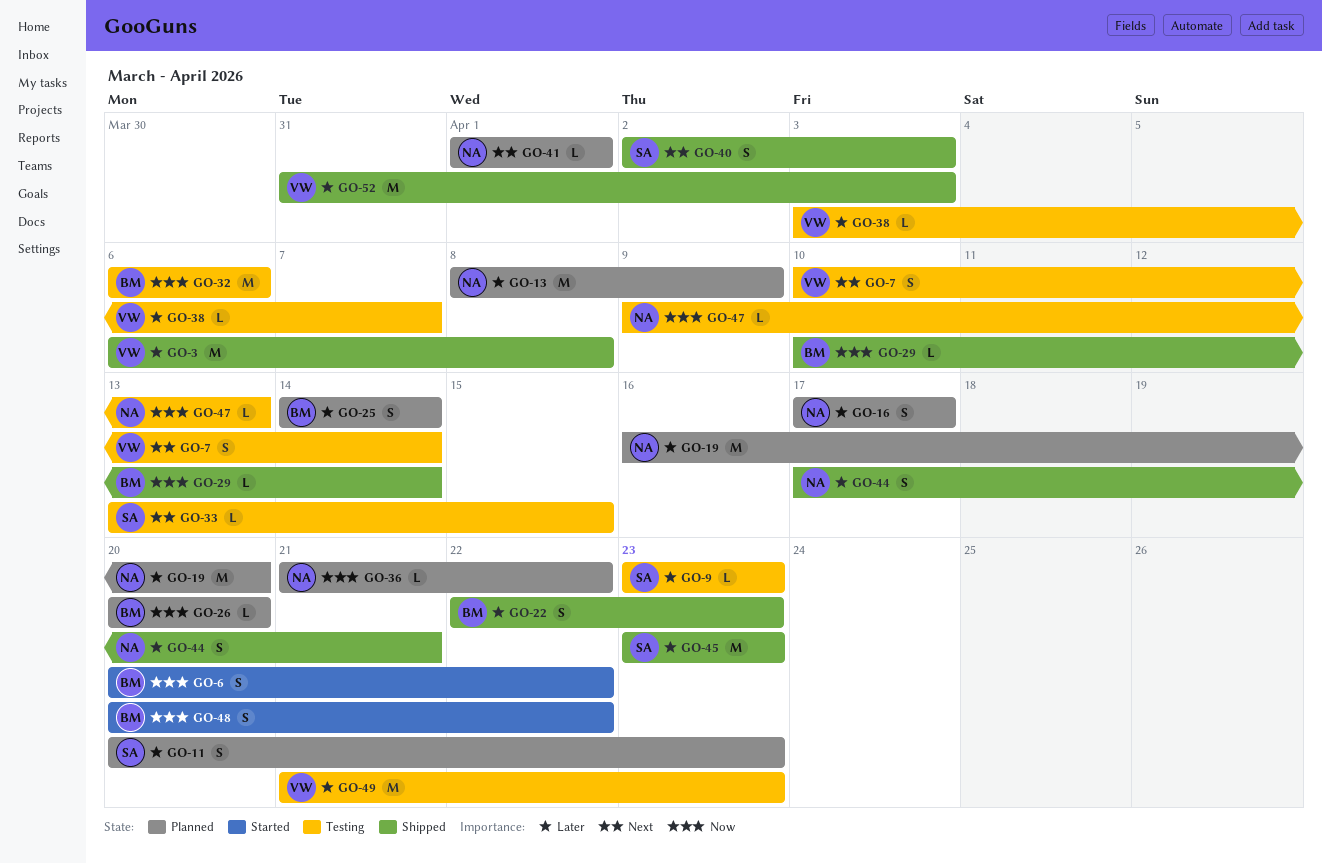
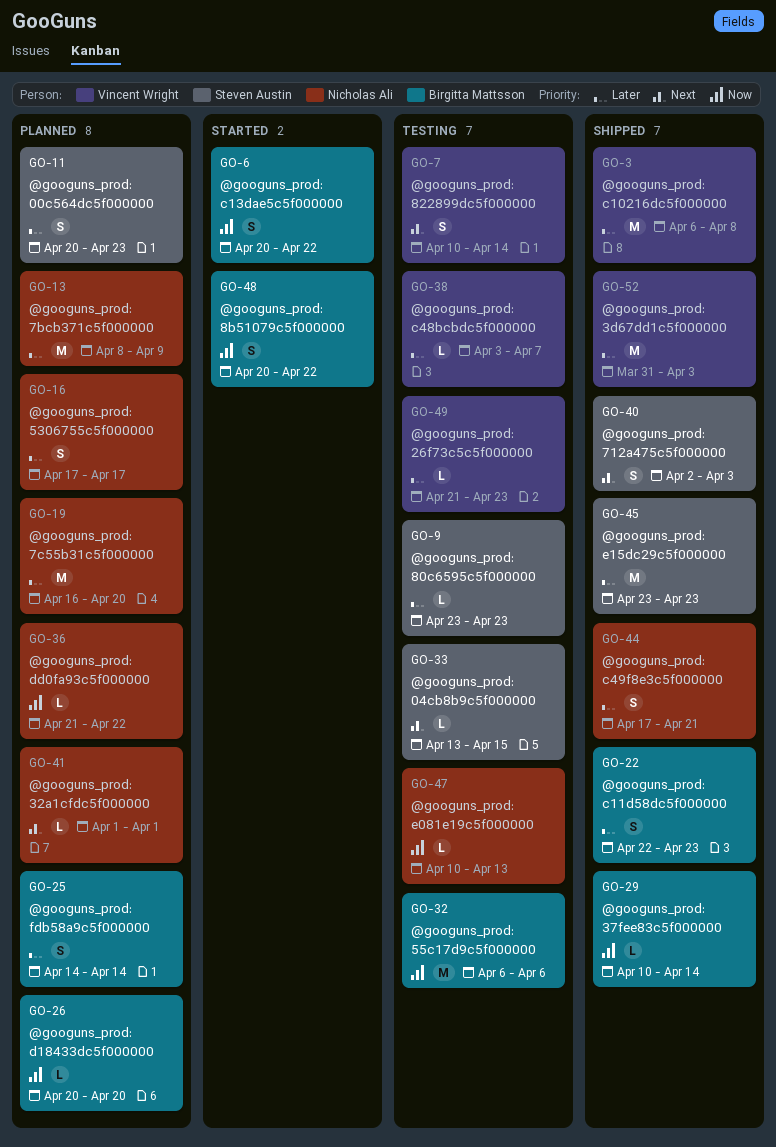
GO-47, start: Apr 9 -> Apr 10
GO-49, estimate: M -> L

